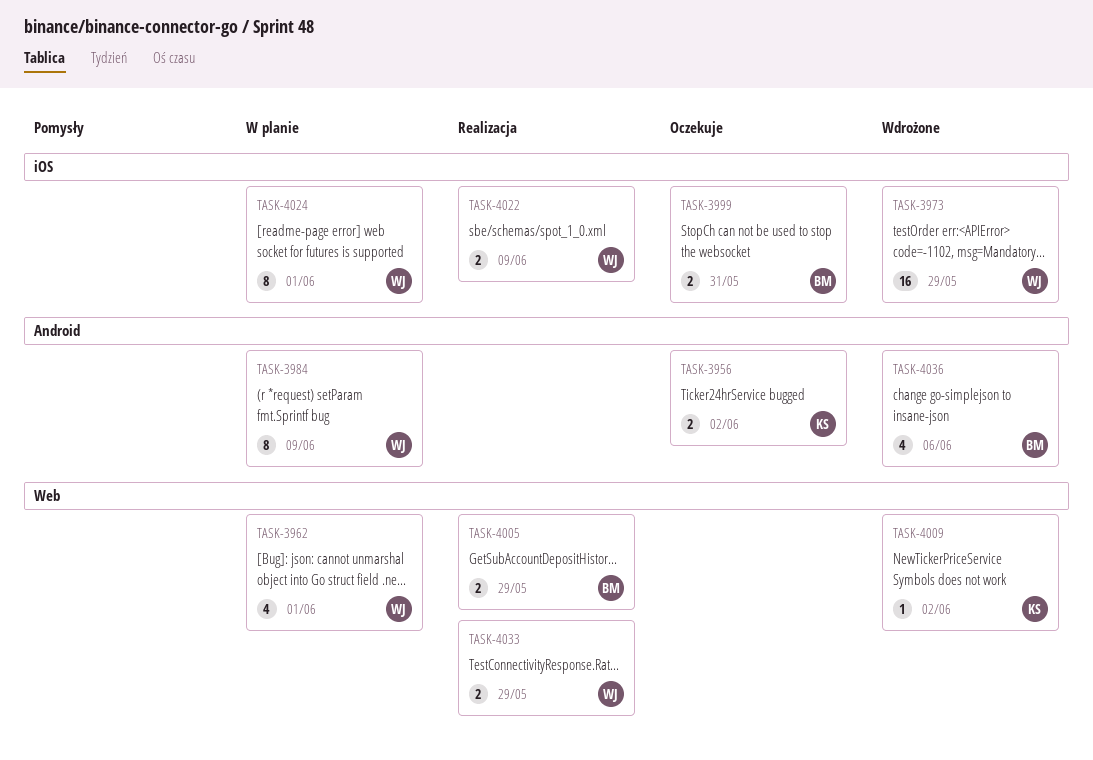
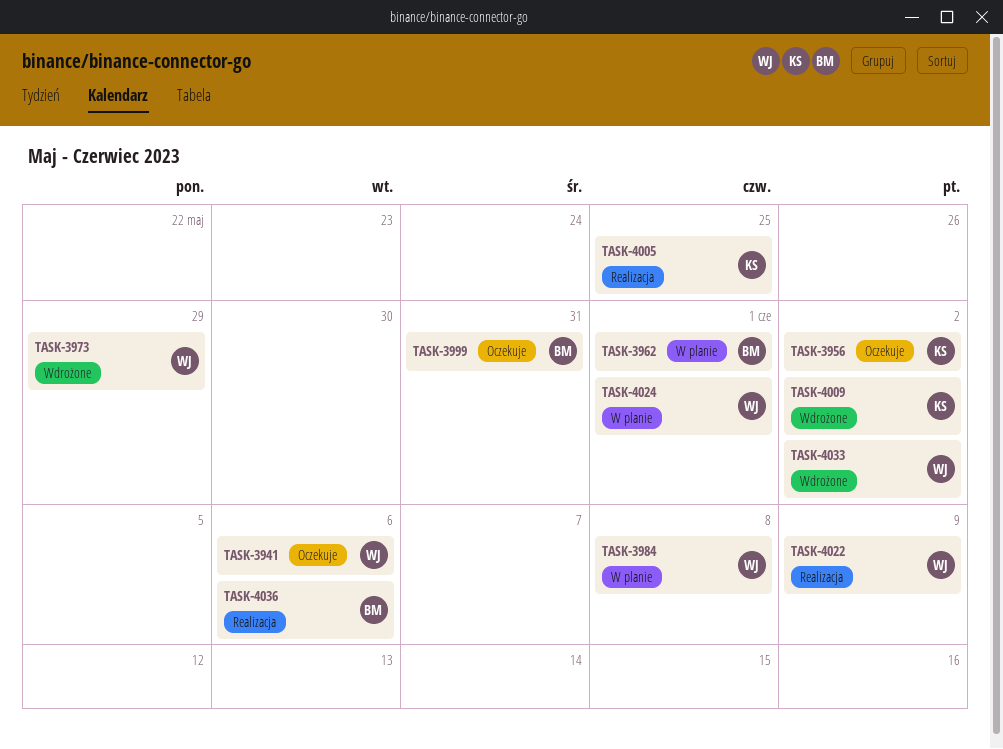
TASK-3941: none -> present
TASK-3962, owner: WJ -> BM
TASK-3984, due: Jun 9 -> Jun 8
TASK-4005, owner: BM -> KS
TASK-4005, due: May 29 -> May 25
TASK-4033, status: Realizacja -> Wdrożone
TASK-4033, due: May 29 -> Jun 2
TASK-4036, status: Wdrożone -> Realizacja

